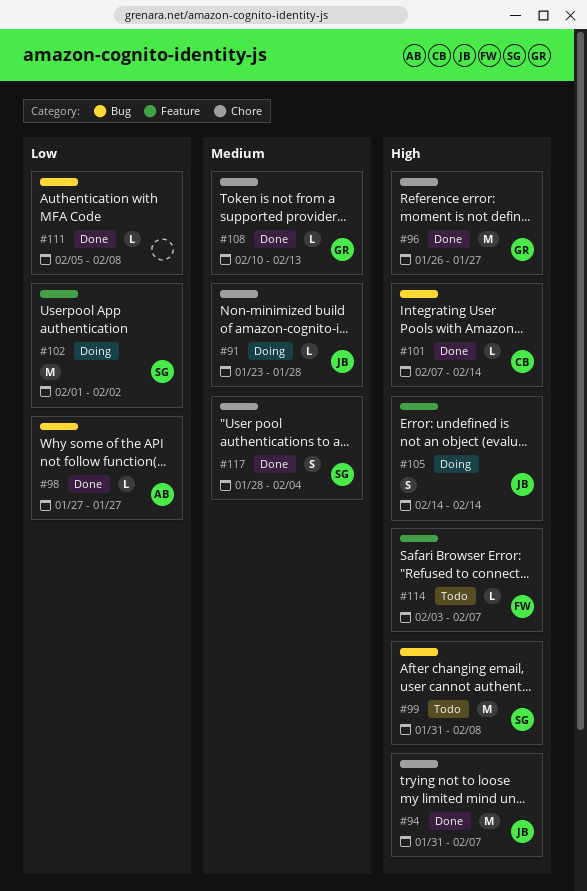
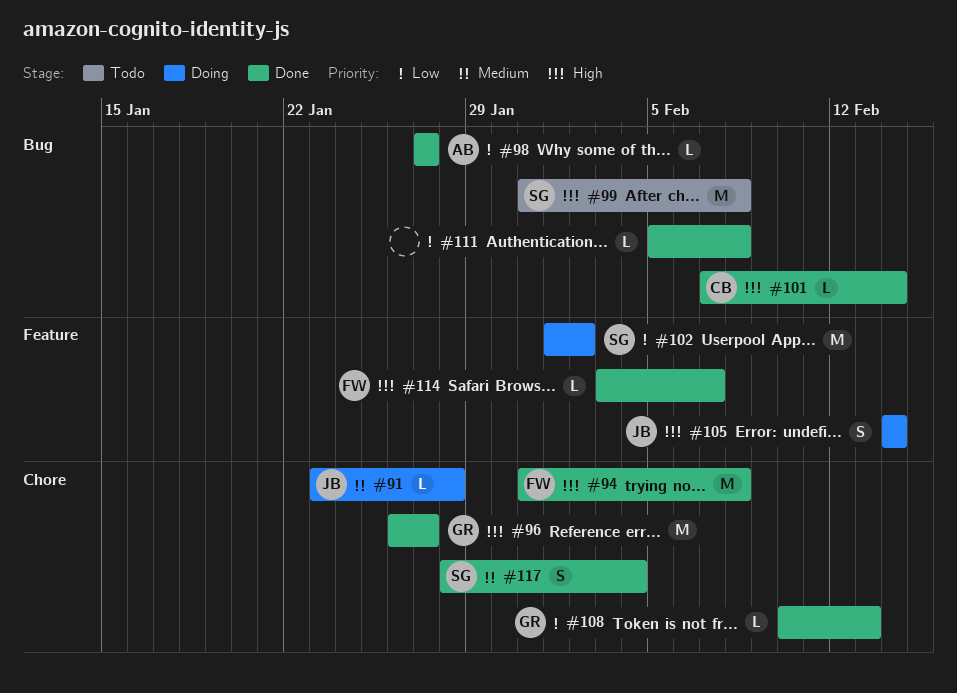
#94, owner: JB -> FW
#94, due: Feb 7 -> Feb 8
#108, priority: Medium -> Low
#114, status: Todo -> Done

